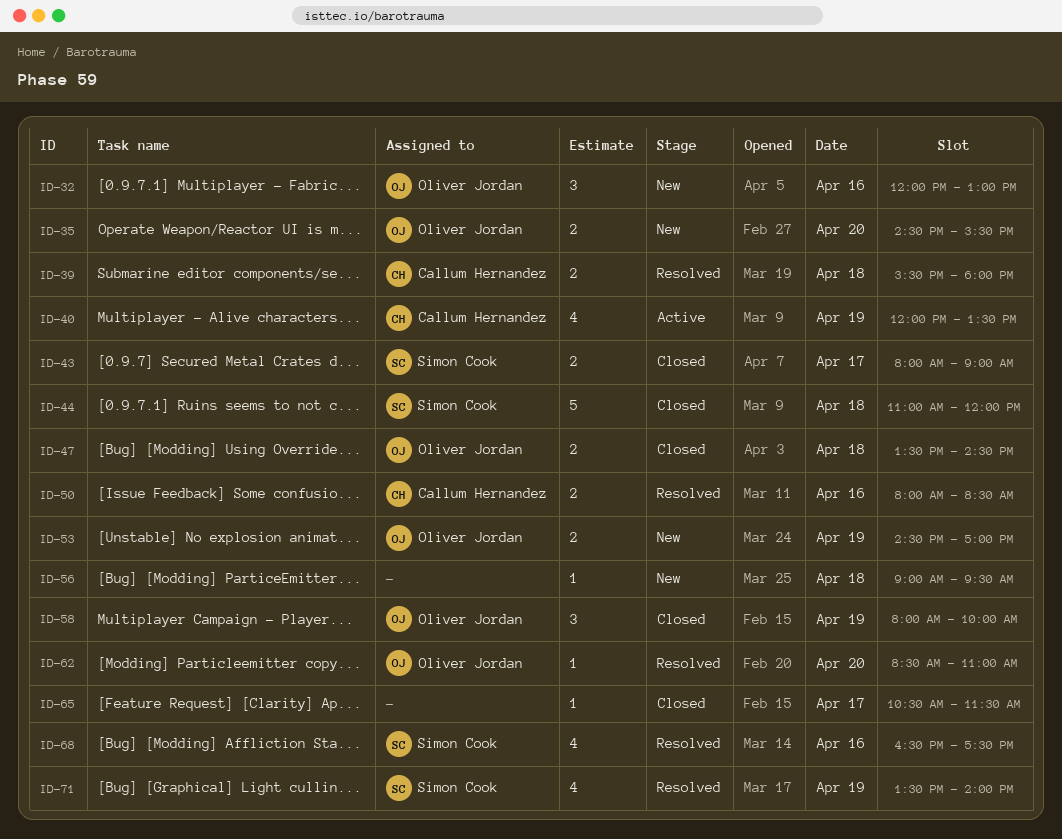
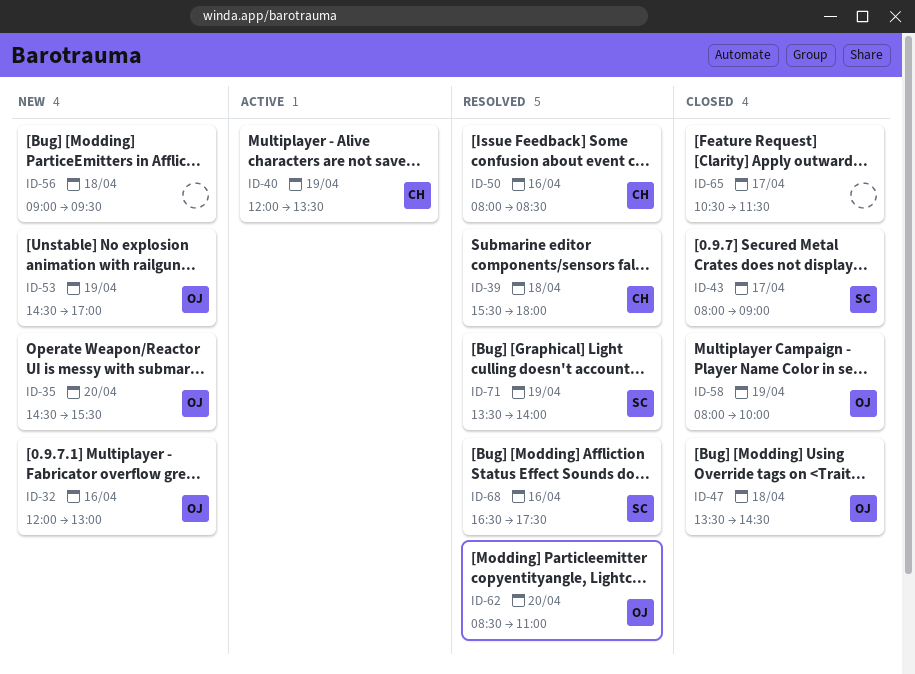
ID-44: present -> none

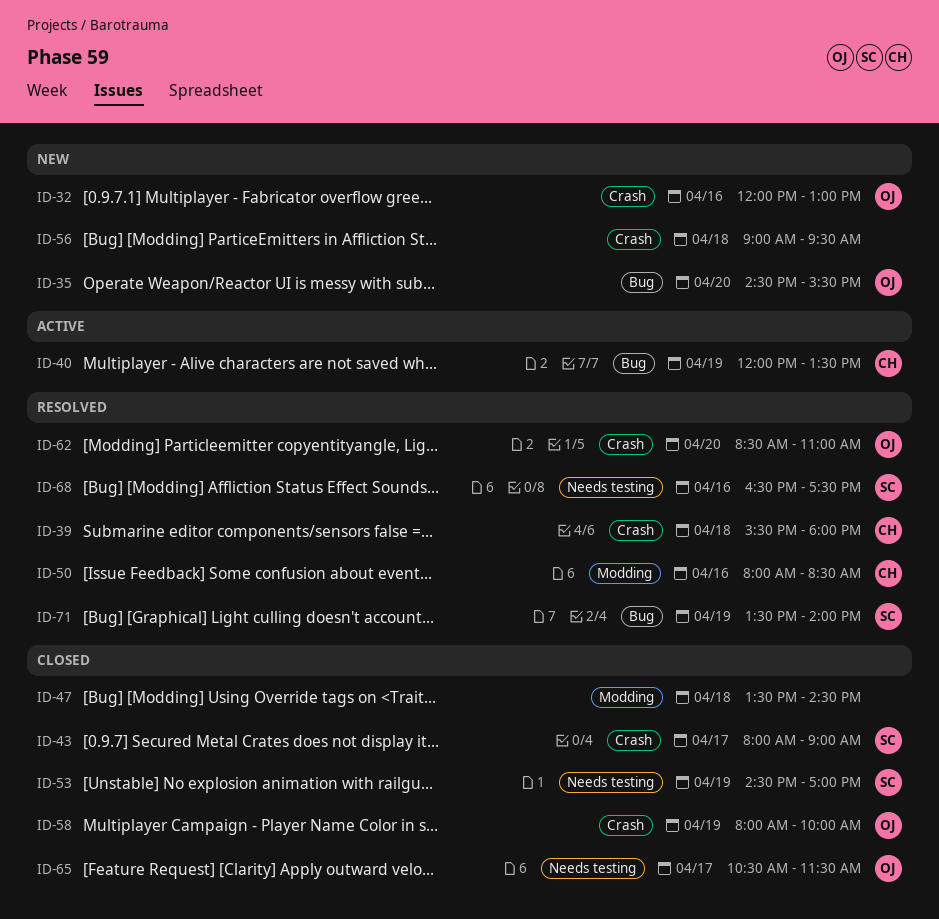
ID-47, owner: OJ -> none
ID-53, status: New -> Closed
ID-53, owner: OJ -> SC
ID-65, owner: none -> OJ

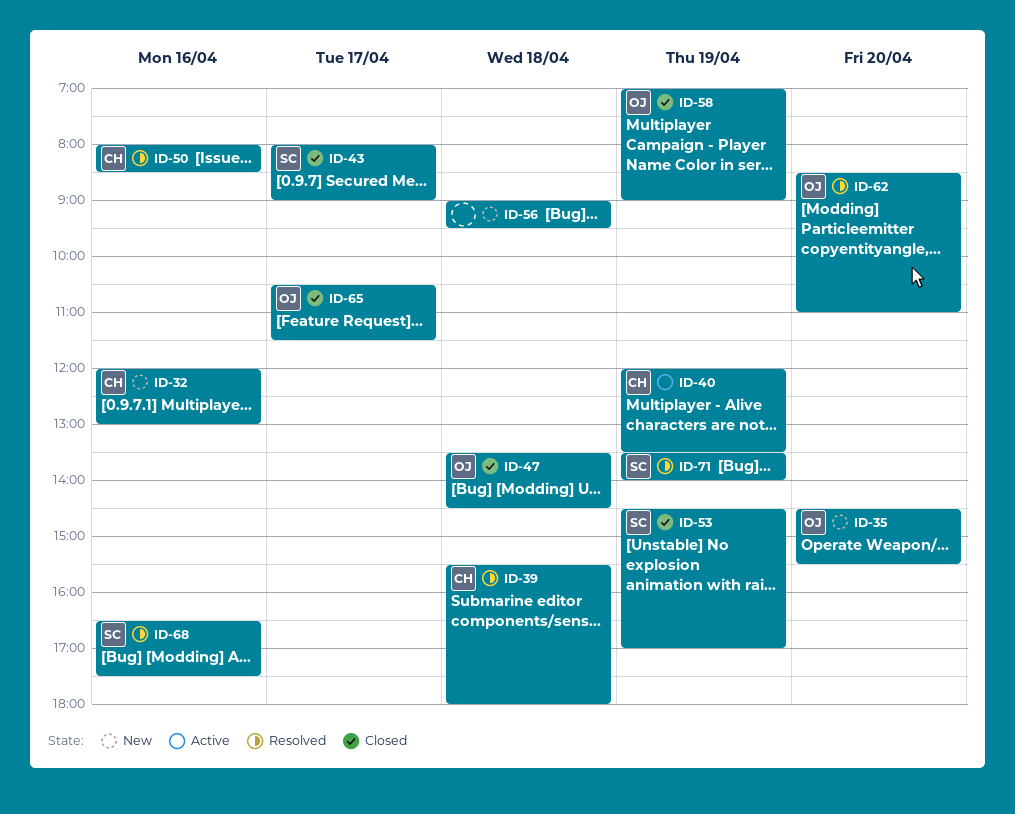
ID-32, owner: OJ -> CH
ID-47, owner: none -> OJ
ID-58, begins: 08:00 -> 07:00
ID-58, ends: 10:00 -> 09:00

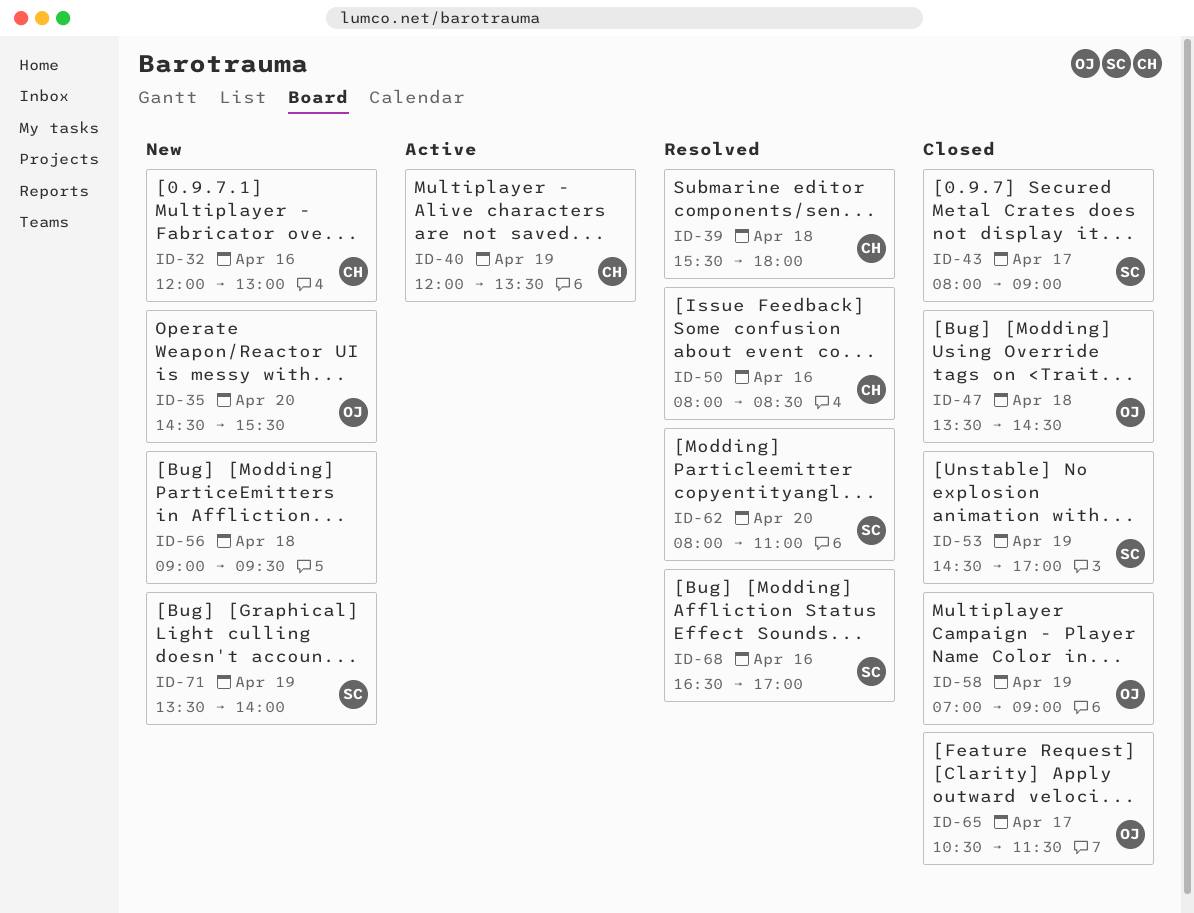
ID-62, owner: OJ -> SC
ID-62, begins: 08:30 -> 08:00
ID-68, ends: 17:30 -> 17:00
ID-71, status: Resolved -> New

